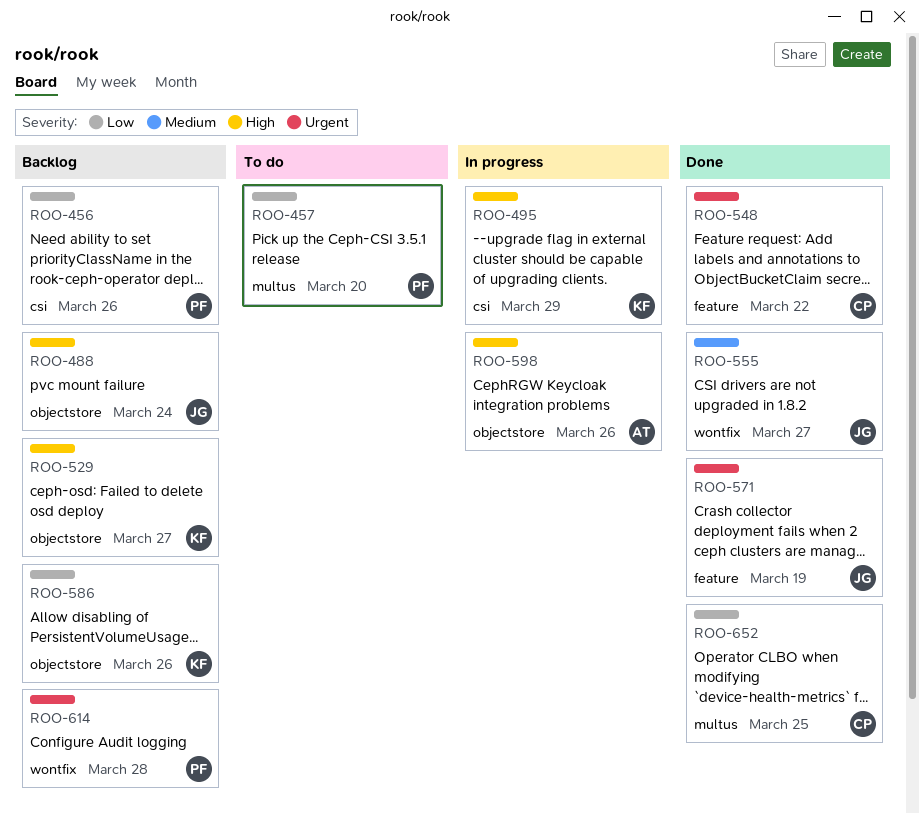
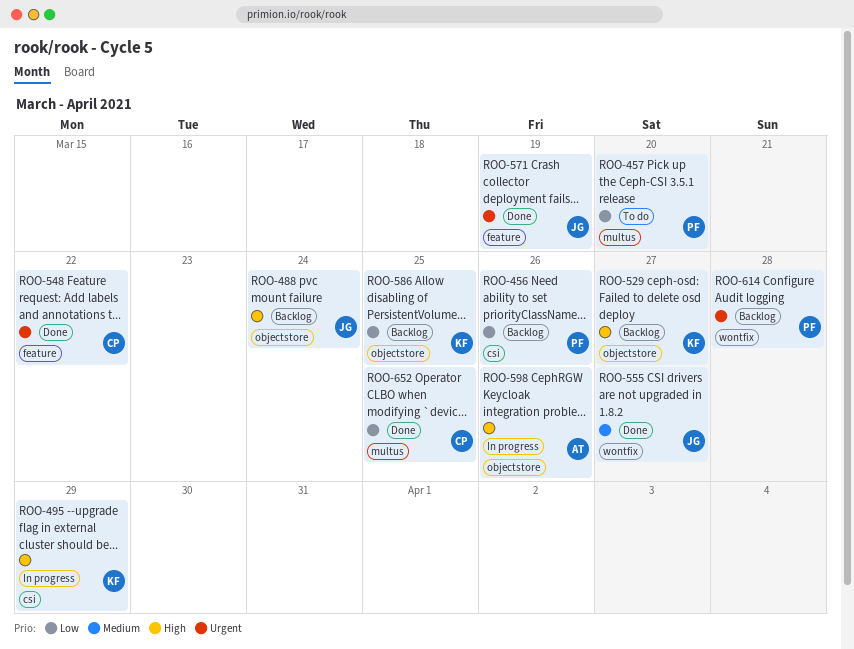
ROO-586, due: Mar 26 -> Mar 25

